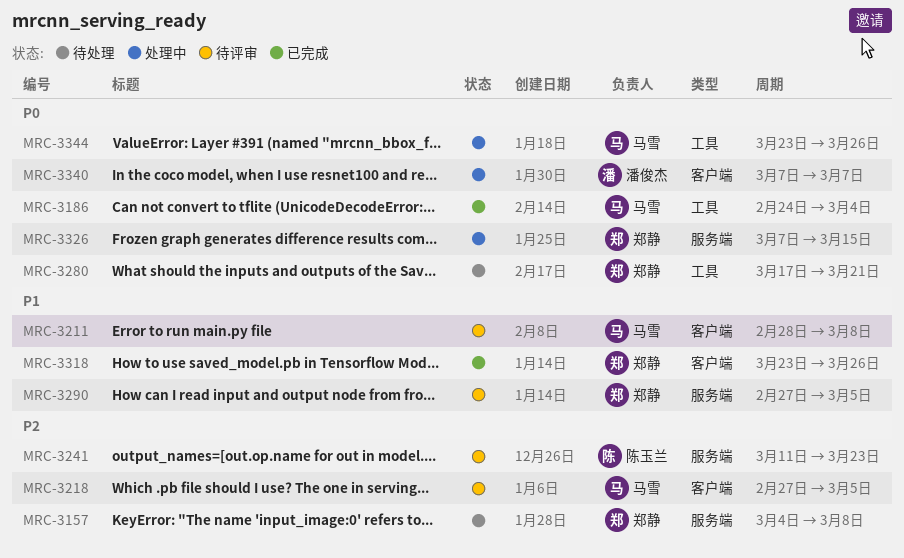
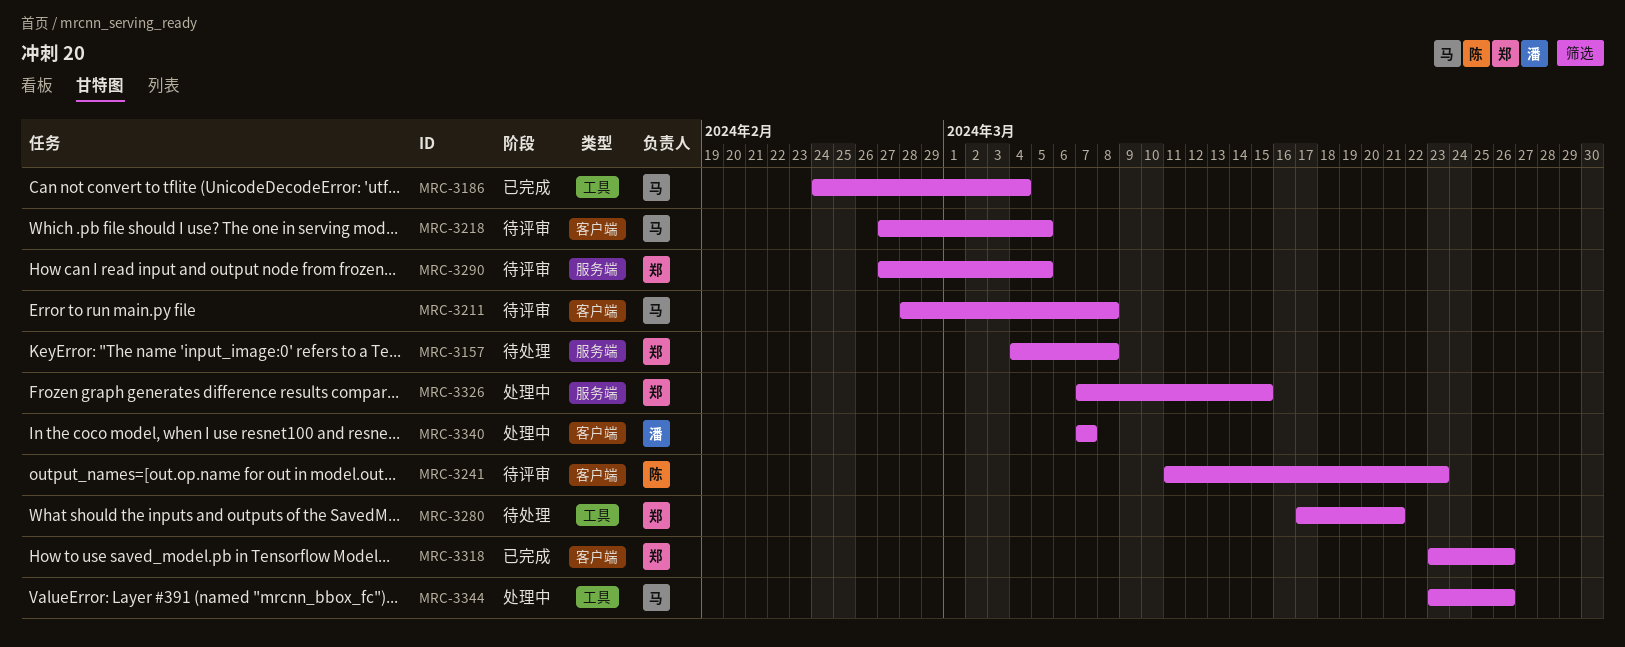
MRC-3241, label: 服务端 -> 客户端

